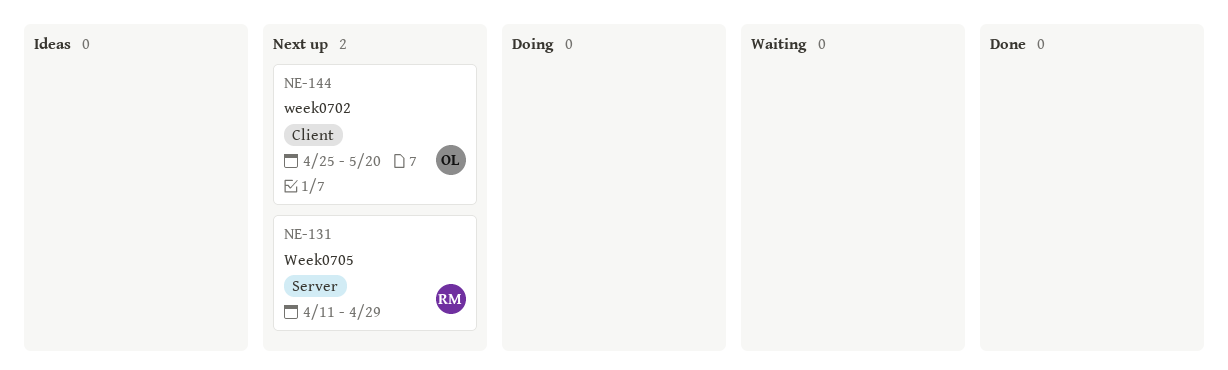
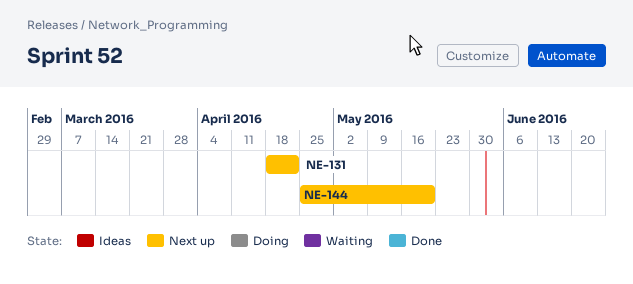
NE-131, start: Apr 11 -> Apr 18
NE-131, due: Apr 29 -> Apr 22

